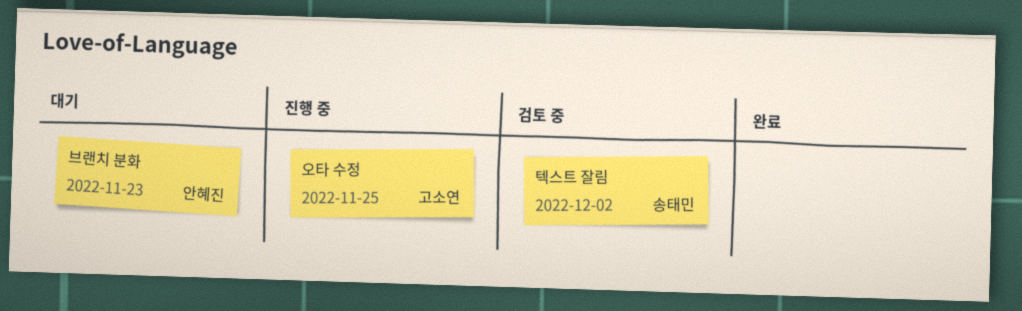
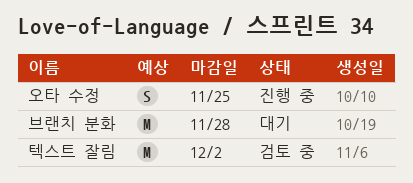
브랜치 분화, due: Nov 23 -> Nov 28

